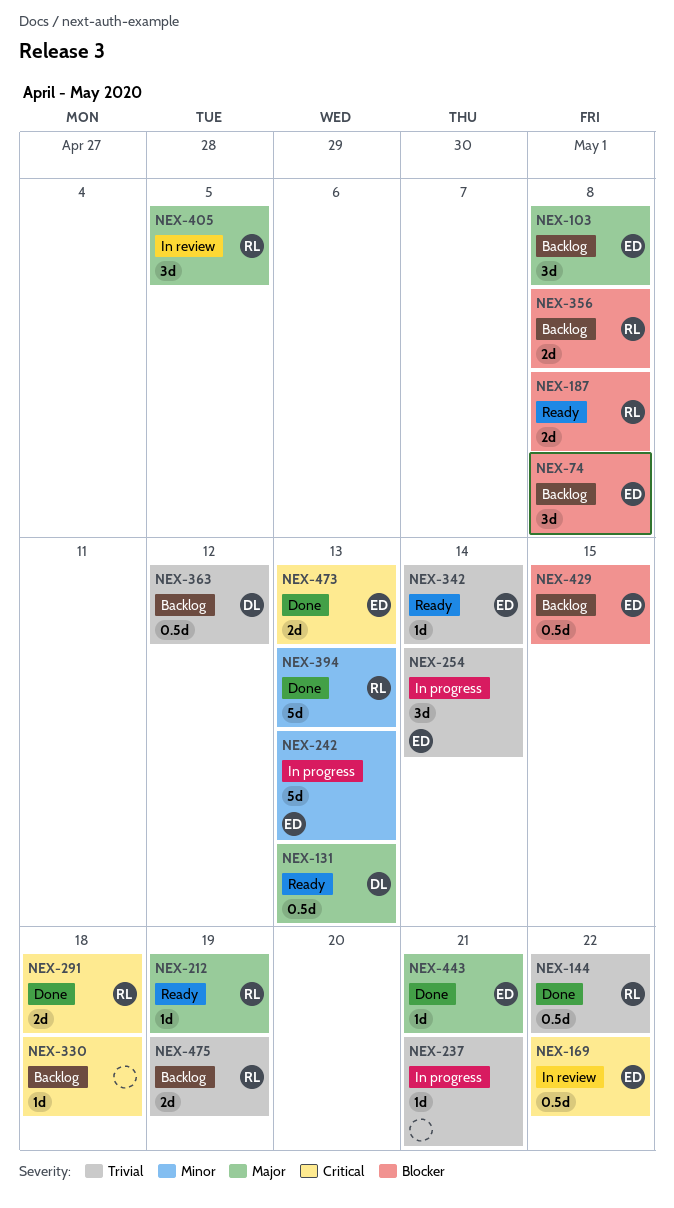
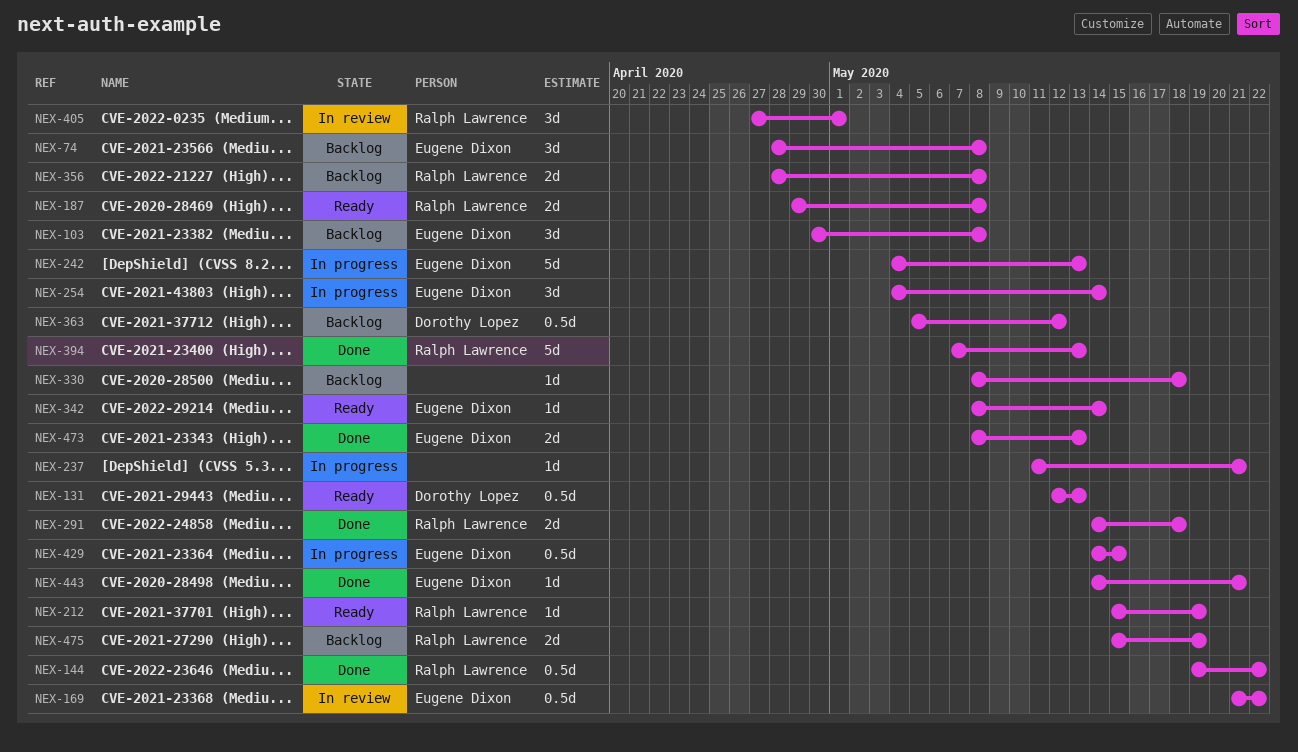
NEX-405, due: May 5 -> May 1
NEX-429, status: Backlog -> In progress

